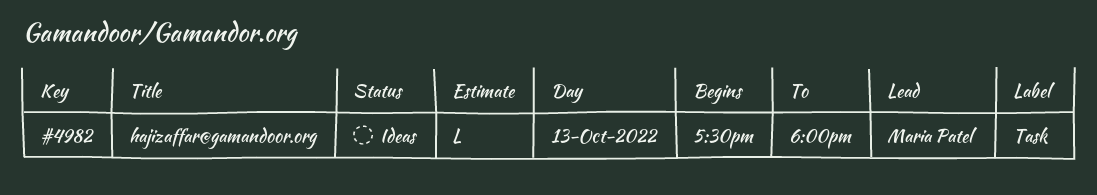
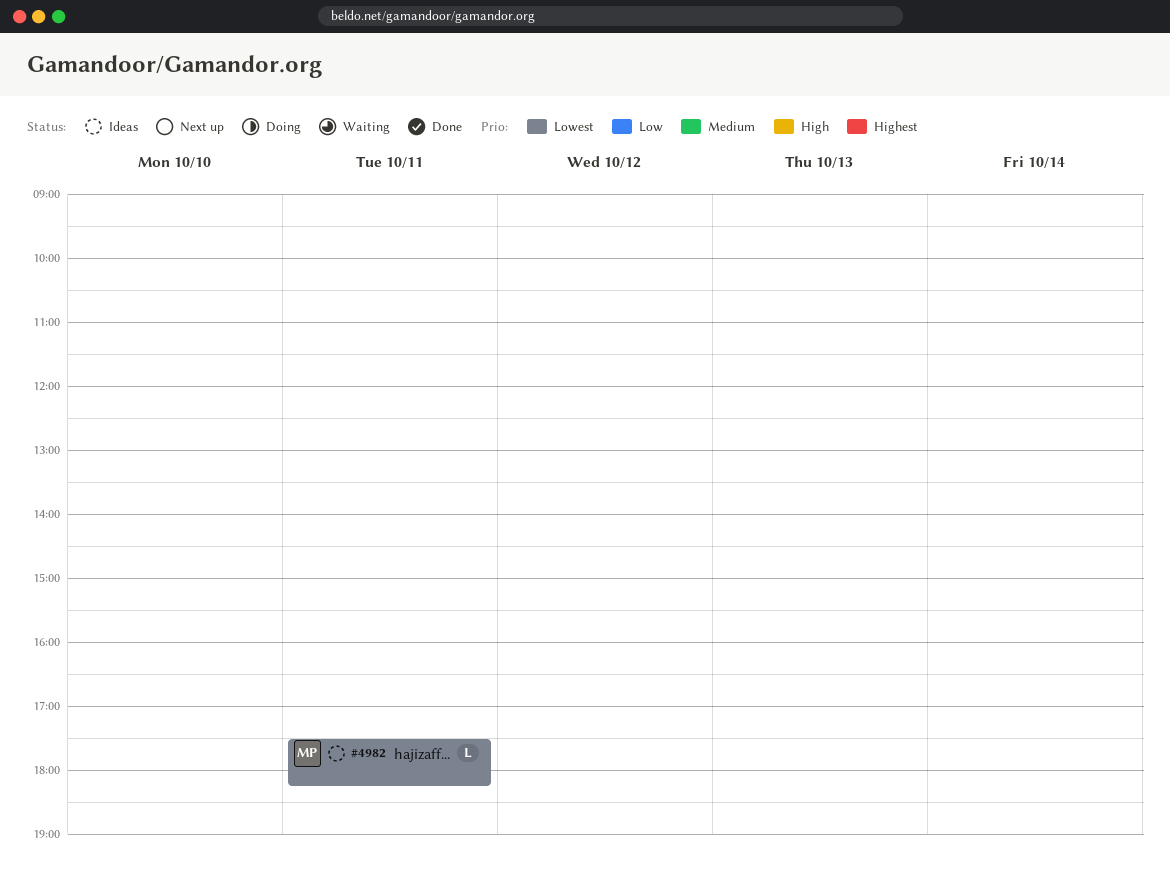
#4982, day: Oct 13 -> Oct 11
#4982, ends: 18:00 -> 18:15

